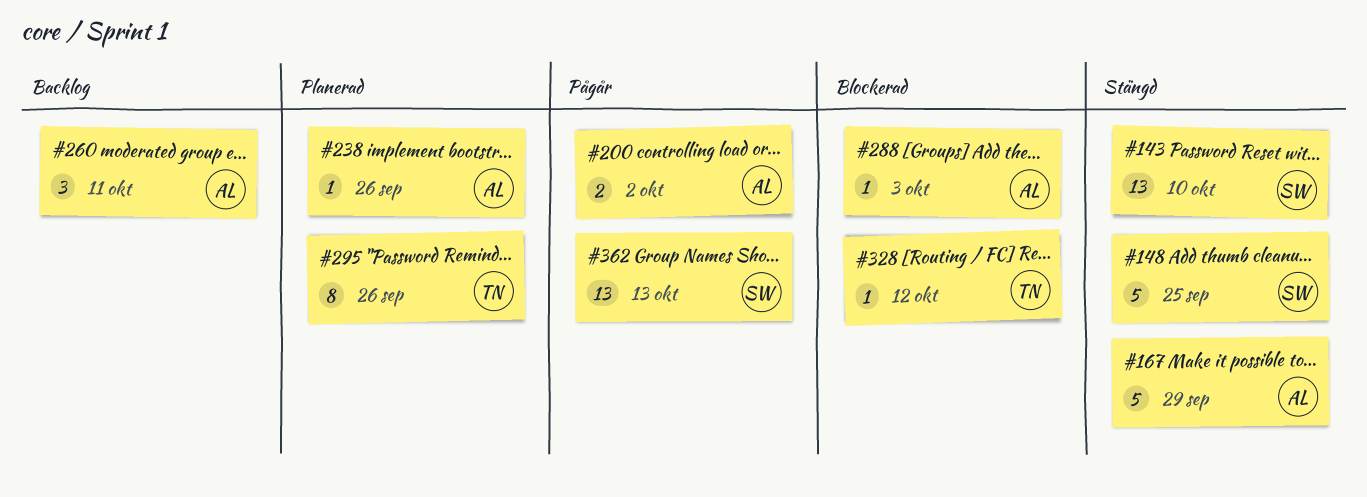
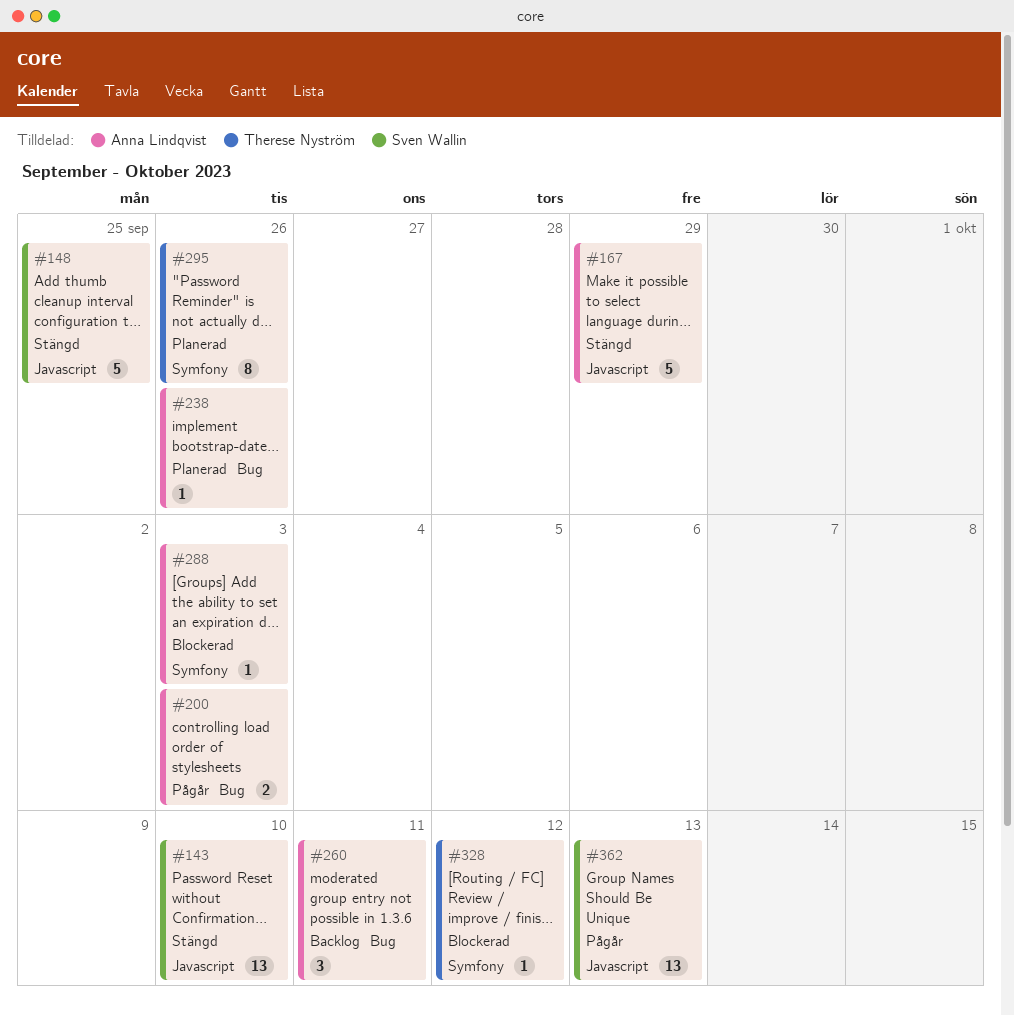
#200, due: Oct 2 -> Oct 3

